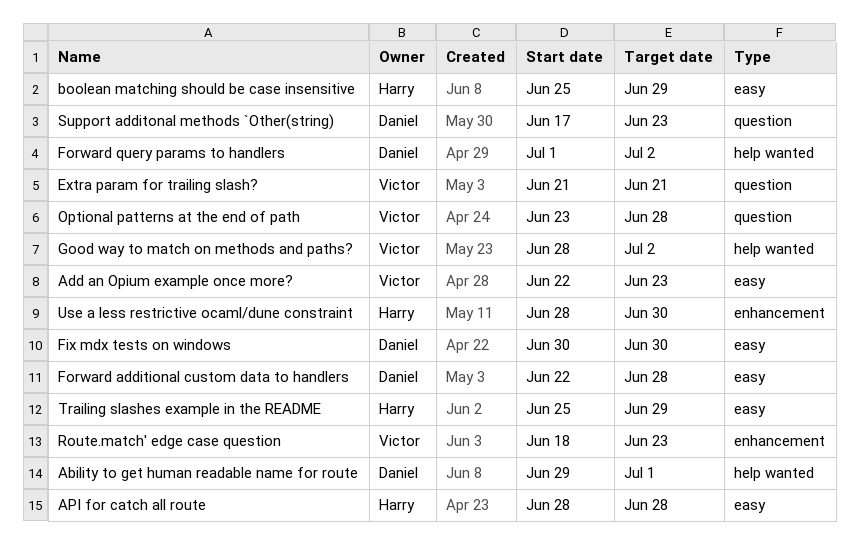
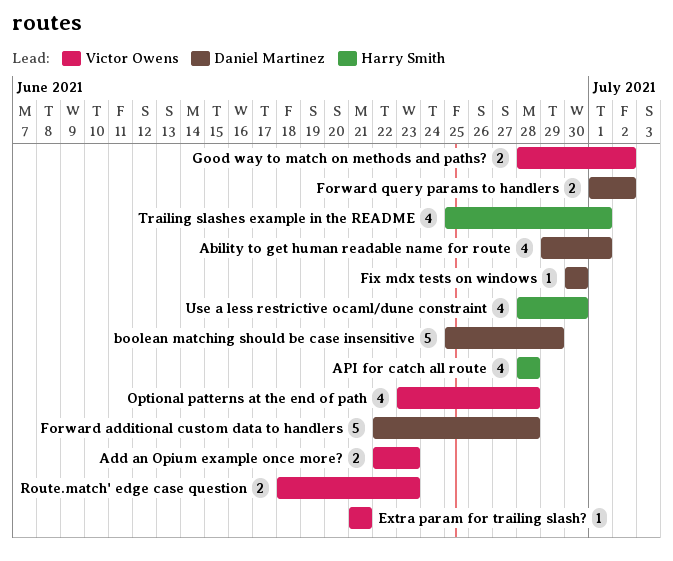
boolean matching should be case insensitive, owner: Harry Smith -> Daniel Martinez
Support additonal methods `Other(string): present -> none
Trailing slashes example in the README, due: Jun 29 -> Jul 1

